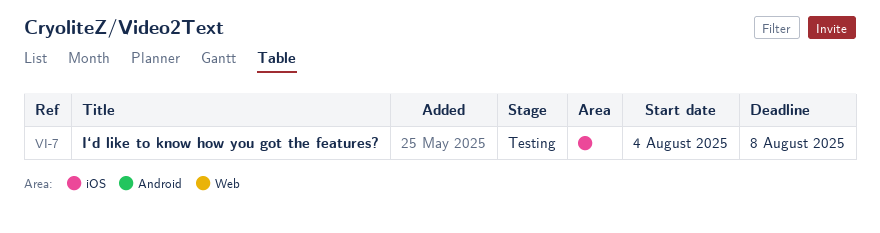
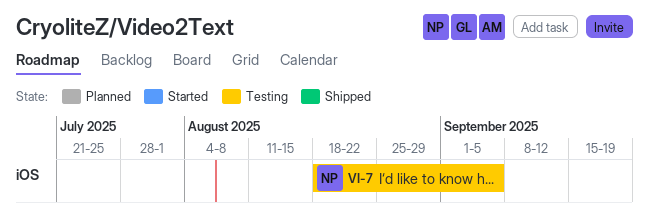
VI-7, start: Aug 4 -> Aug 18
VI-7, due: Aug 8 -> Sep 5

